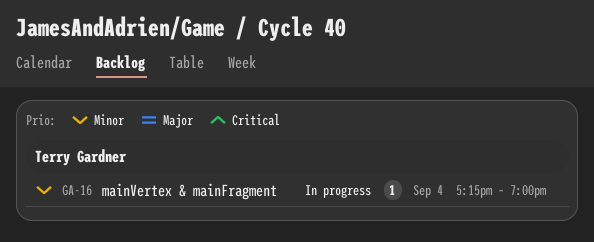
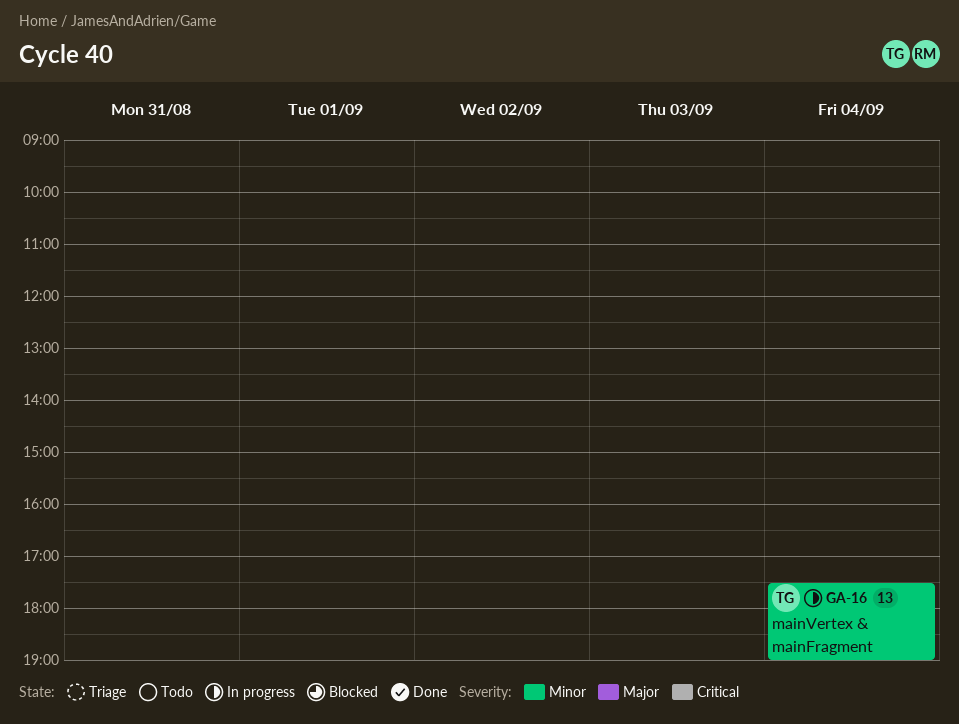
GA-16, estimate: 1 -> 13
GA-16, begins: 17:15 -> 17:30

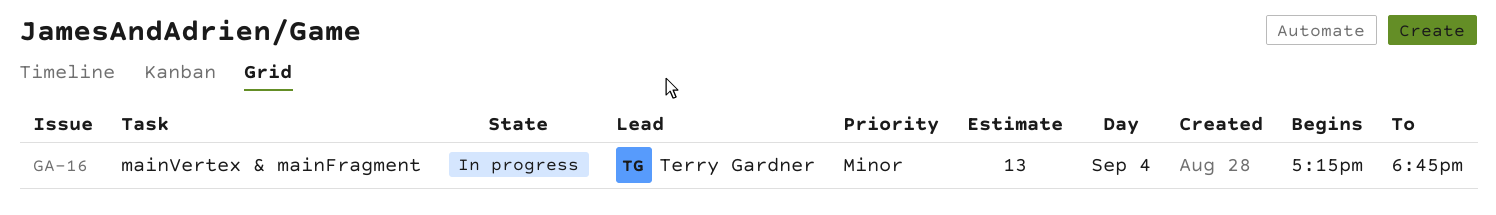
GA-16, begins: 17:30 -> 17:15
GA-16, ends: 19:00 -> 18:45

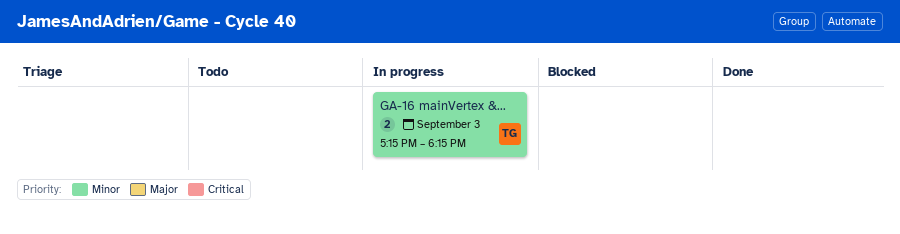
GA-16, estimate: 13 -> 2
GA-16, day: Sep 4 -> Sep 3
GA-16, ends: 18:45 -> 18:15

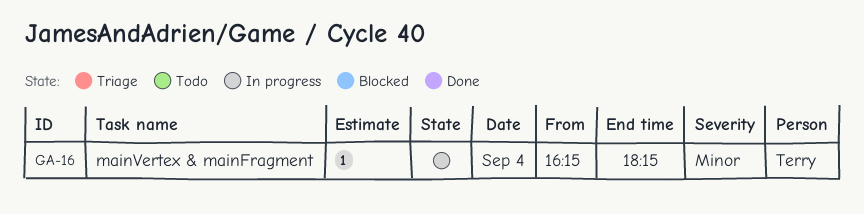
GA-16, estimate: 2 -> 1
GA-16, day: Sep 3 -> Sep 4
GA-16, begins: 17:15 -> 16:15

